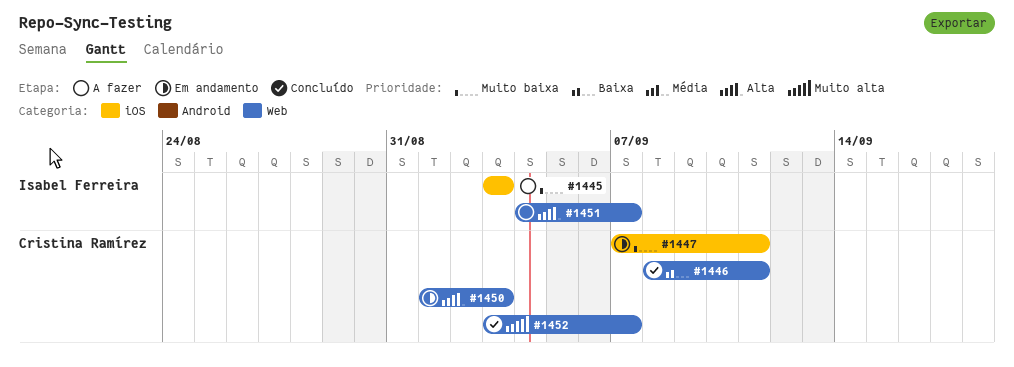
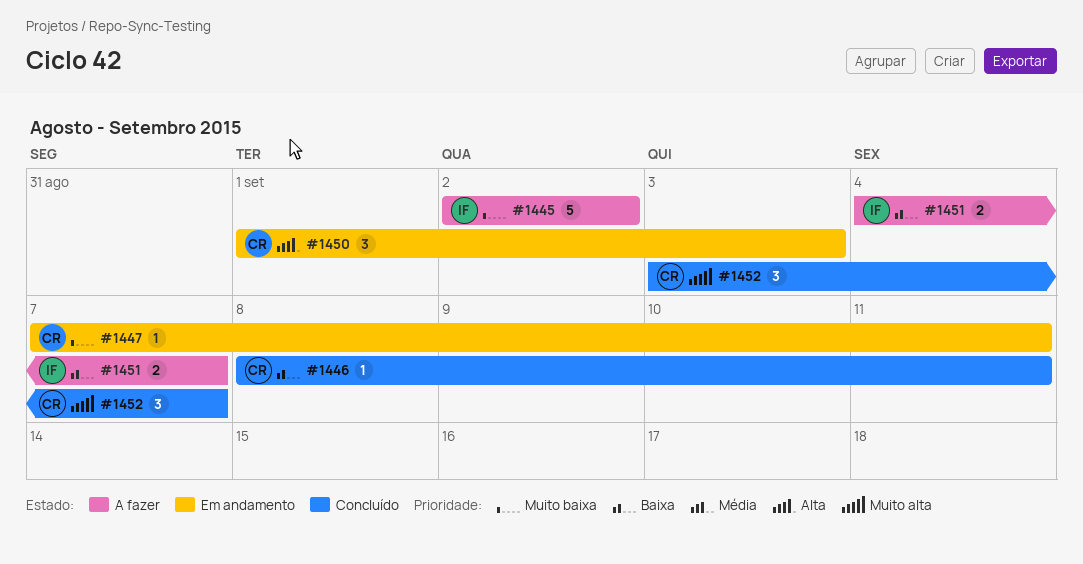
#1445, start: Sep 3 -> Sep 2
#1445, due: Sep 3 -> Sep 2
#1451, priority: Alta -> Baixa

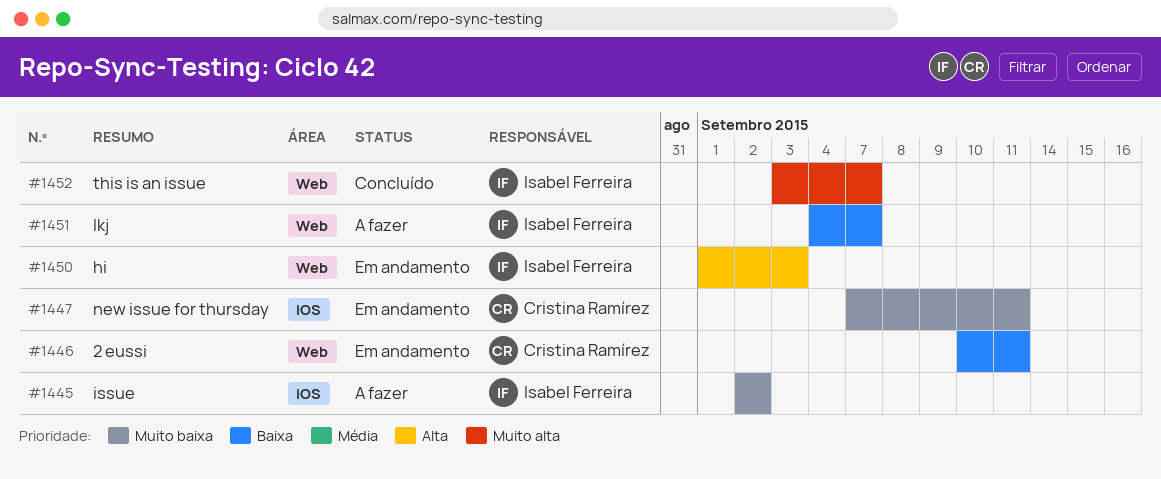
#1446, status: Concluído -> Em andamento
#1446, start: Sep 8 -> Sep 10
#1450, owner: Cristina Ramírez -> Isabel Ferreira
#1452, owner: Cristina Ramírez -> Isabel Ferreira

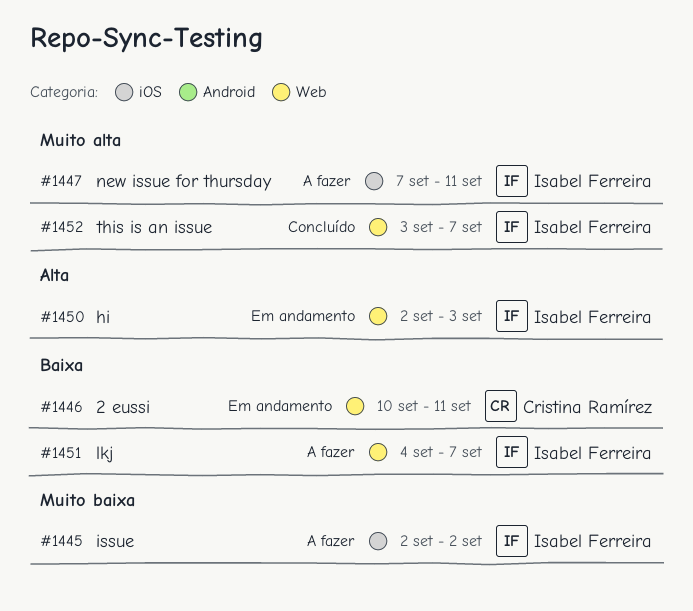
#1447, status: Em andamento -> A fazer
#1447, owner: Cristina Ramírez -> Isabel Ferreira
#1447, priority: Muito baixa -> Muito alta
#1450, start: Sep 1 -> Sep 2

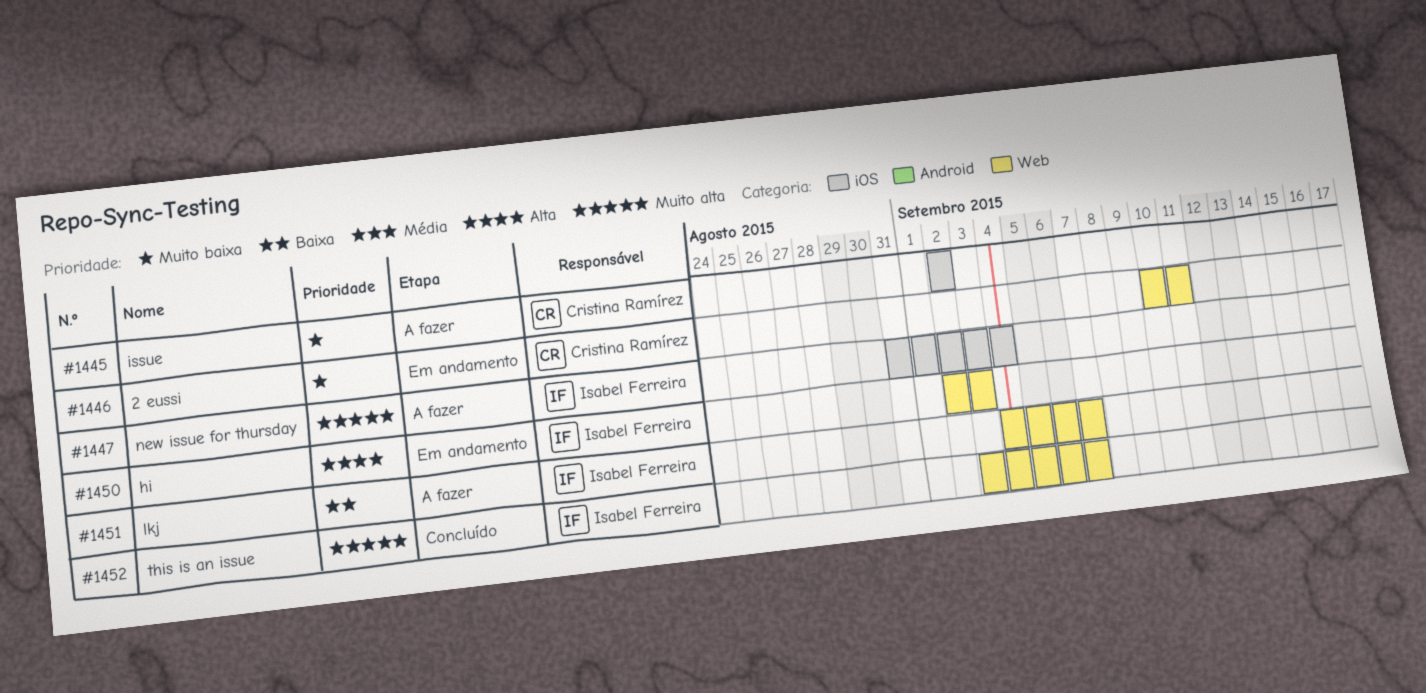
#1445, owner: Isabel Ferreira -> Cristina Ramírez
#1446, priority: Baixa -> Muito baixa
#1447, start: Sep 7 -> Aug 31
#1447, due: Sep 11 -> Sep 4

